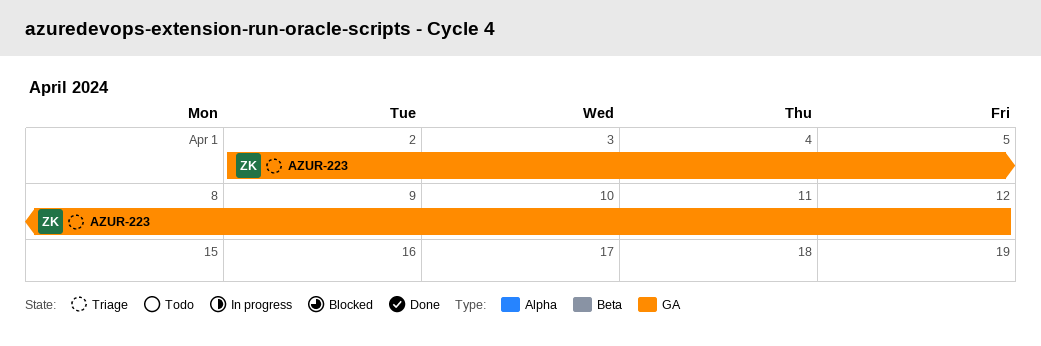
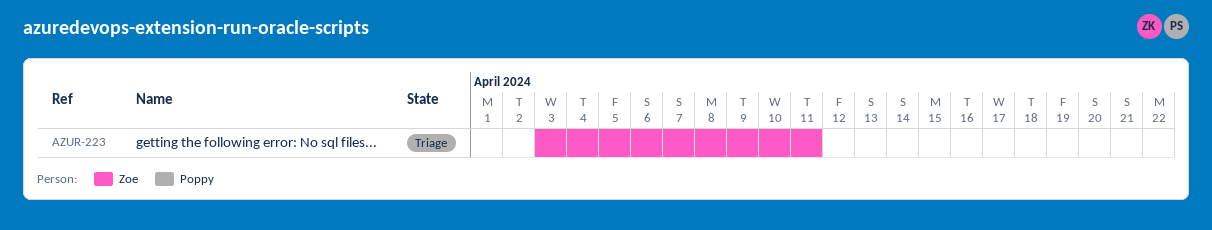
AZUR-223, start: Apr 2 -> Apr 3
AZUR-223, due: Apr 12 -> Apr 11

